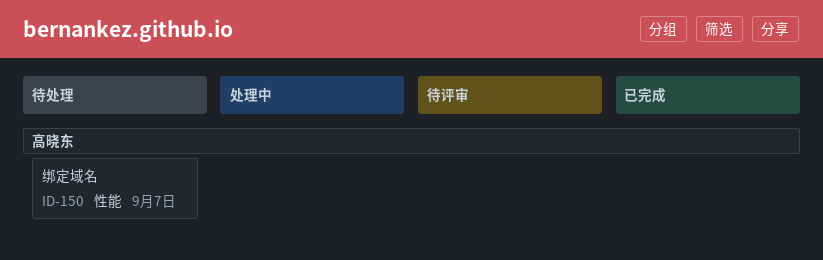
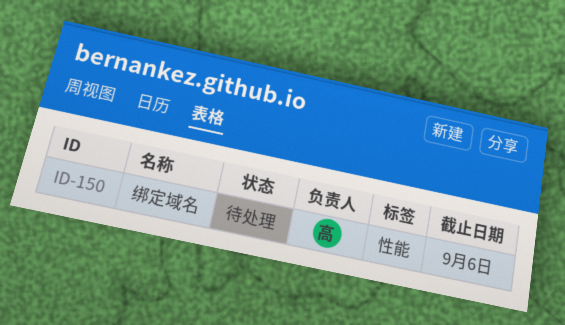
ID-150, due: Sep 7 -> Sep 6

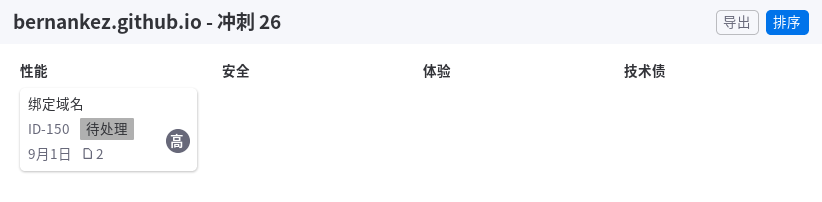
ID-150, due: Sep 6 -> Sep 1

